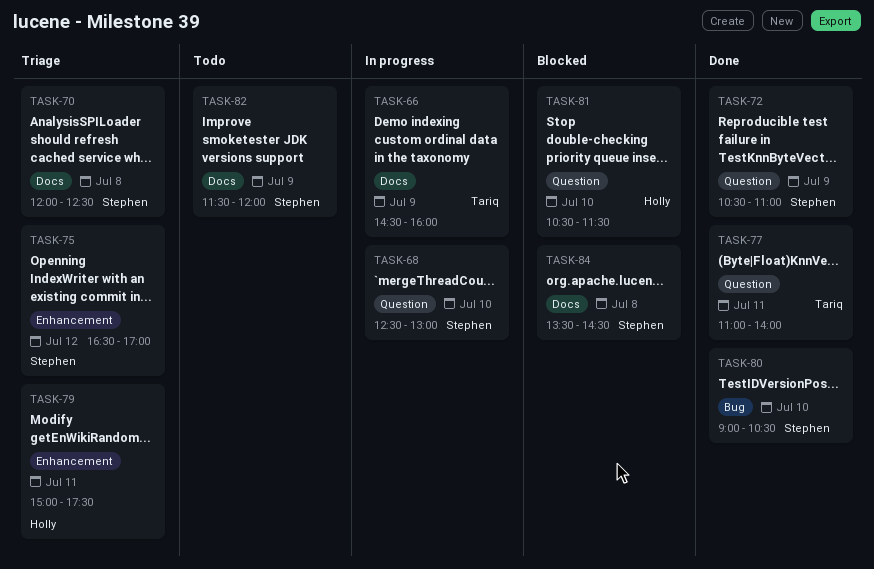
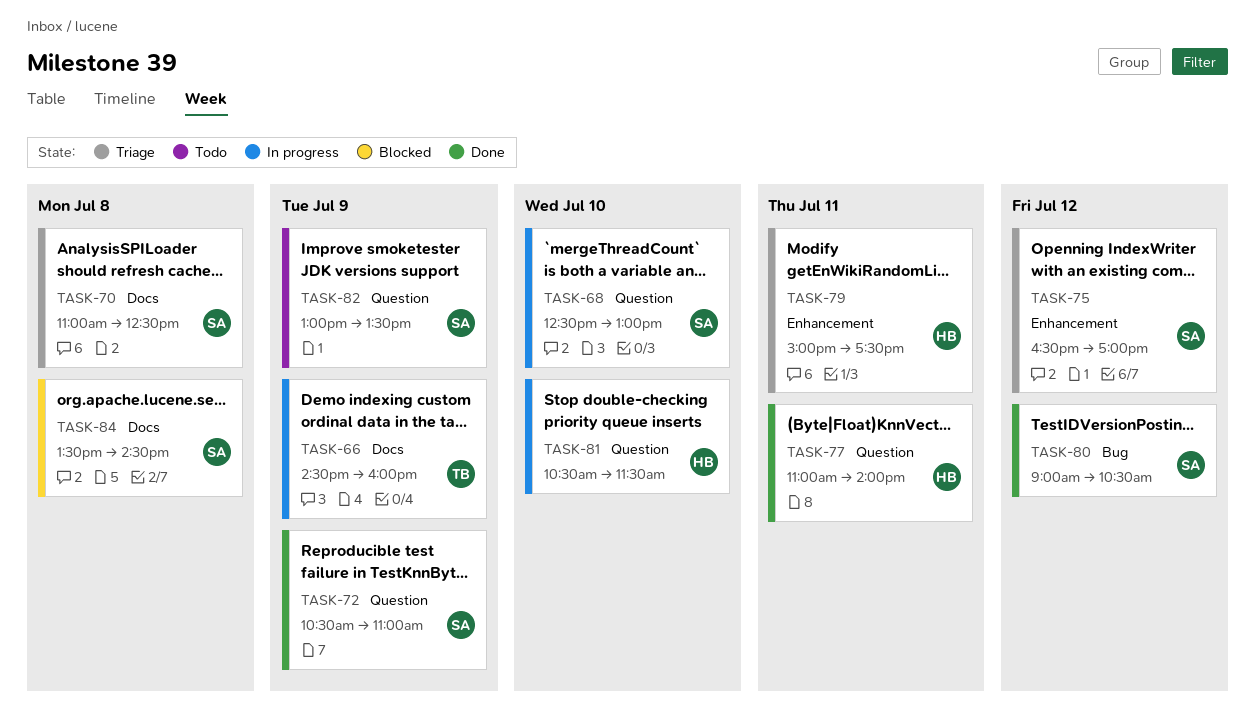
TASK-70, begins: 12:00 -> 11:00
TASK-77, owner: Tariq -> Holly
TASK-80, day: Jul 10 -> Jul 12
TASK-81, status: Blocked -> In progress
TASK-82, label: Docs -> Question
TASK-82, begins: 11:30 -> 13:00
TASK-82, ends: 12:00 -> 13:30

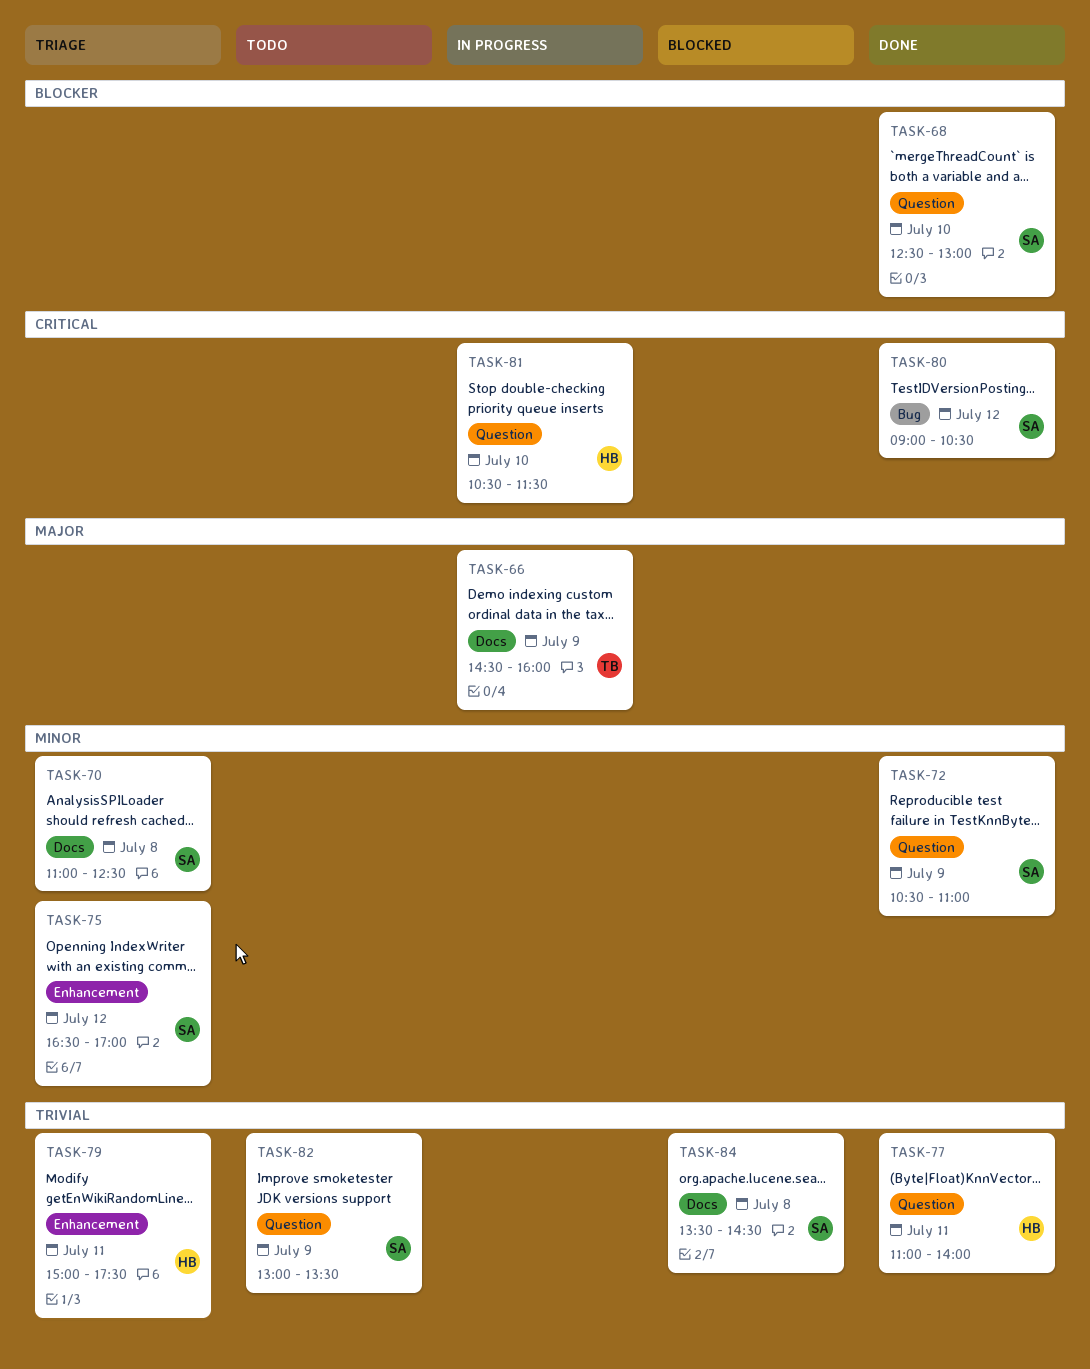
TASK-68, status: In progress -> Done

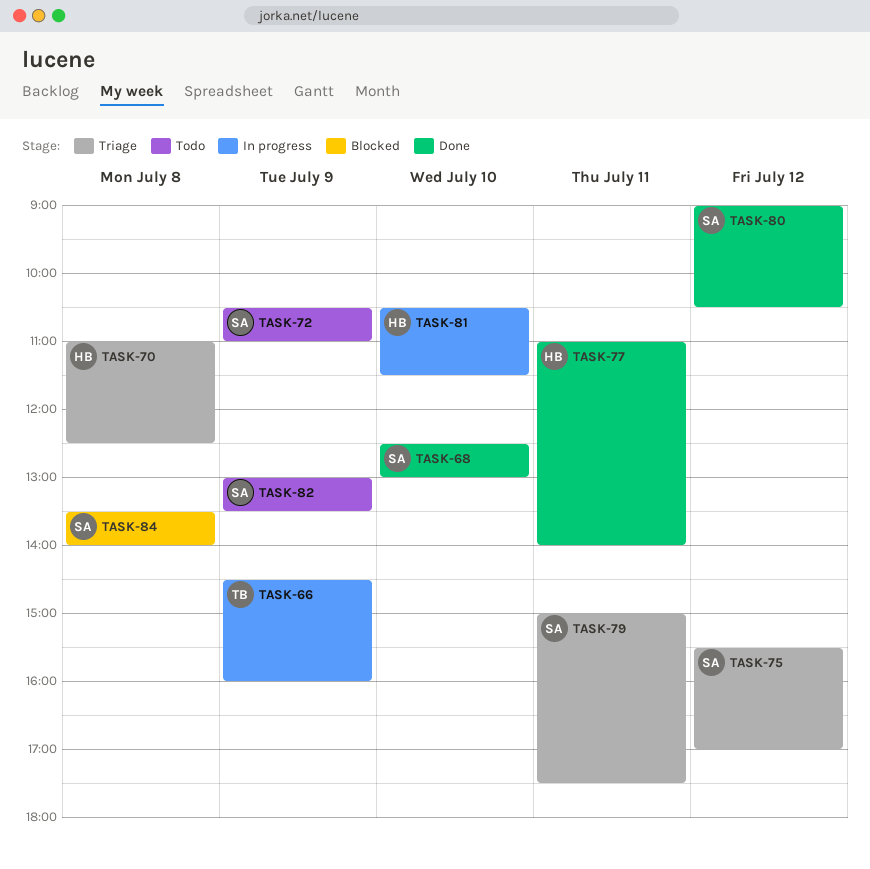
TASK-70, owner: SA -> HB
TASK-72, status: Done -> Todo
TASK-75, begins: 16:30 -> 15:30
TASK-79, owner: HB -> SA
TASK-84, ends: 14:30 -> 14:00

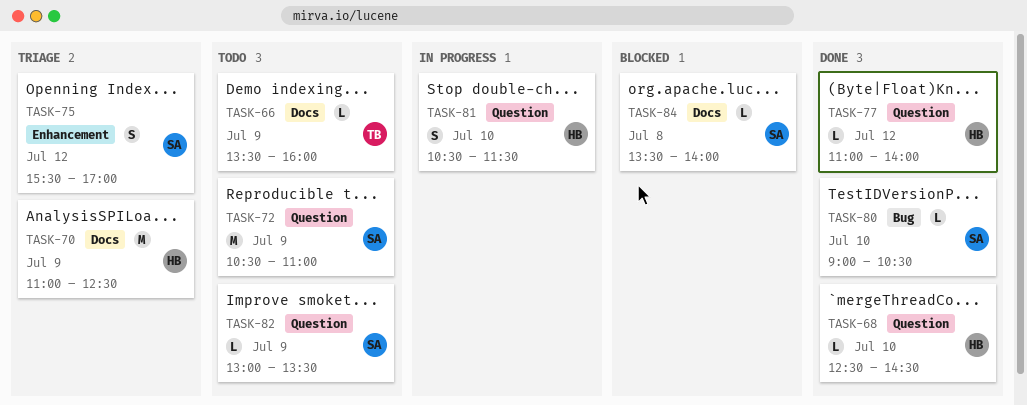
TASK-66, status: In progress -> Todo
TASK-66, begins: 14:30 -> 13:30
TASK-68, owner: SA -> HB
TASK-68, ends: 13:00 -> 14:30
TASK-70, day: Jul 8 -> Jul 9
TASK-77, day: Jul 11 -> Jul 12
TASK-79: present -> none
TASK-80, day: Jul 12 -> Jul 10

